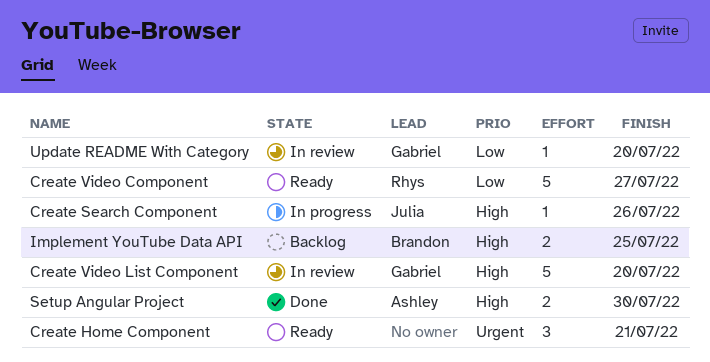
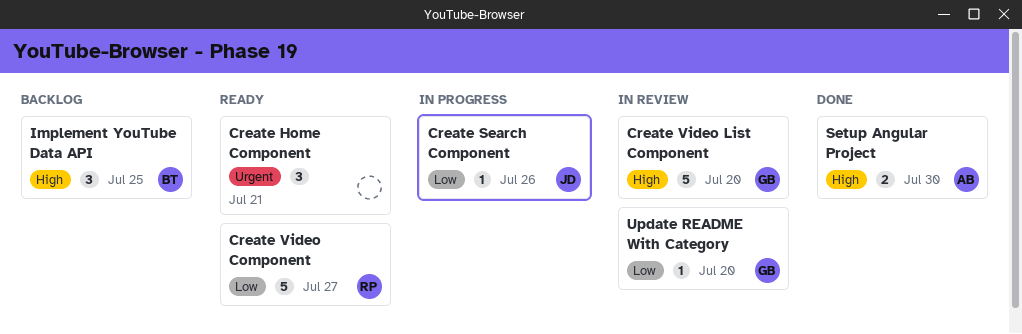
Create Search Component, priority: High -> Low
Implement YouTube Data API, estimate: 2 -> 3

